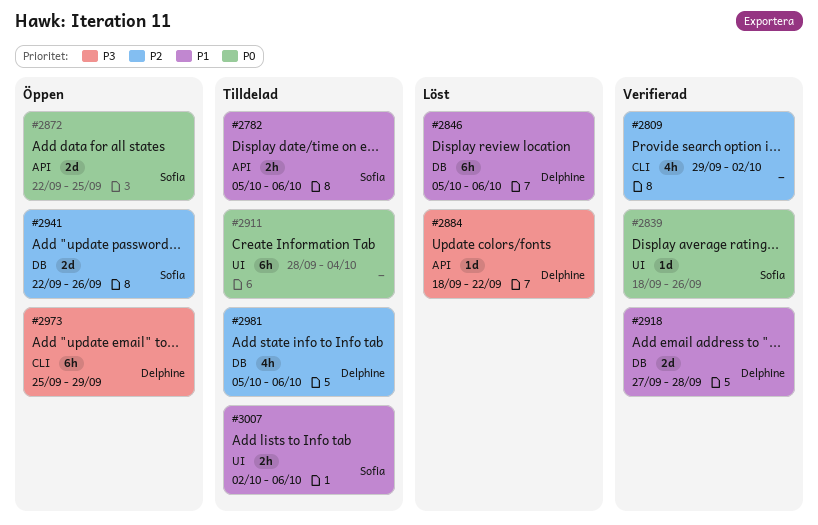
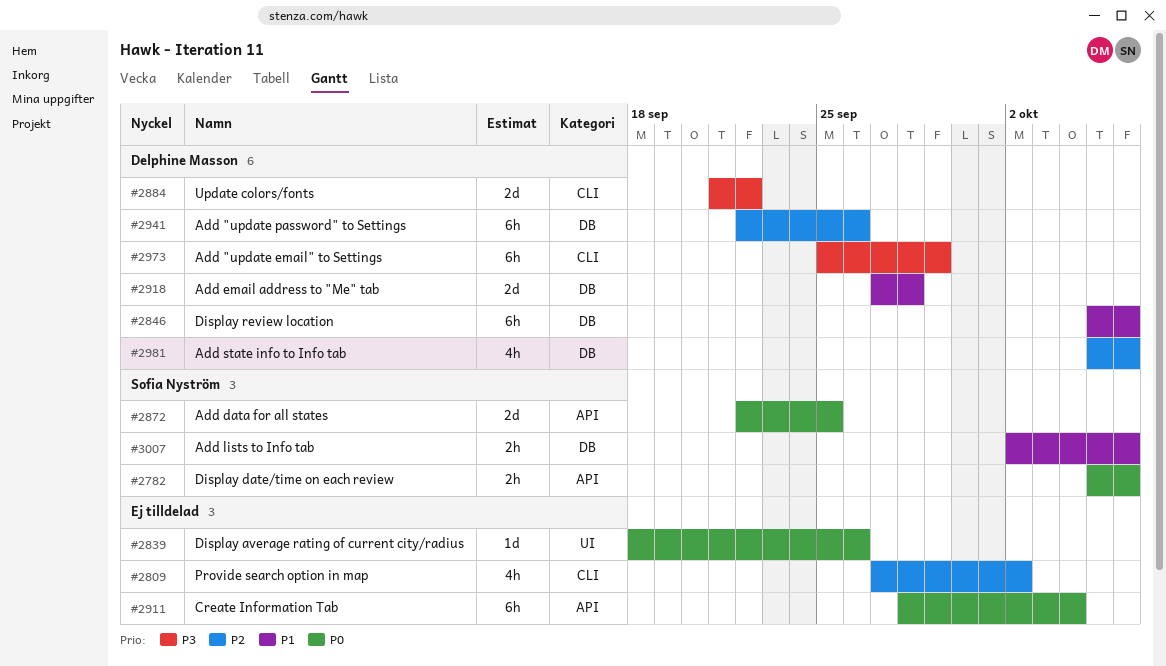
#2782, priority: P1 -> P0
#2809, start: Sep 29 -> Sep 27
#2839, owner: Sofia Nyström -> none
#2884, label: API -> CLI
#2884, estimate: 1d -> 2d
#2884, start: Sep 18 -> Sep 21
#2911, label: UI -> API
#2941, owner: Sofia Nyström -> Delphine Masson
#2941, estimate: 2d -> 6h
#3007, label: UI -> DB

